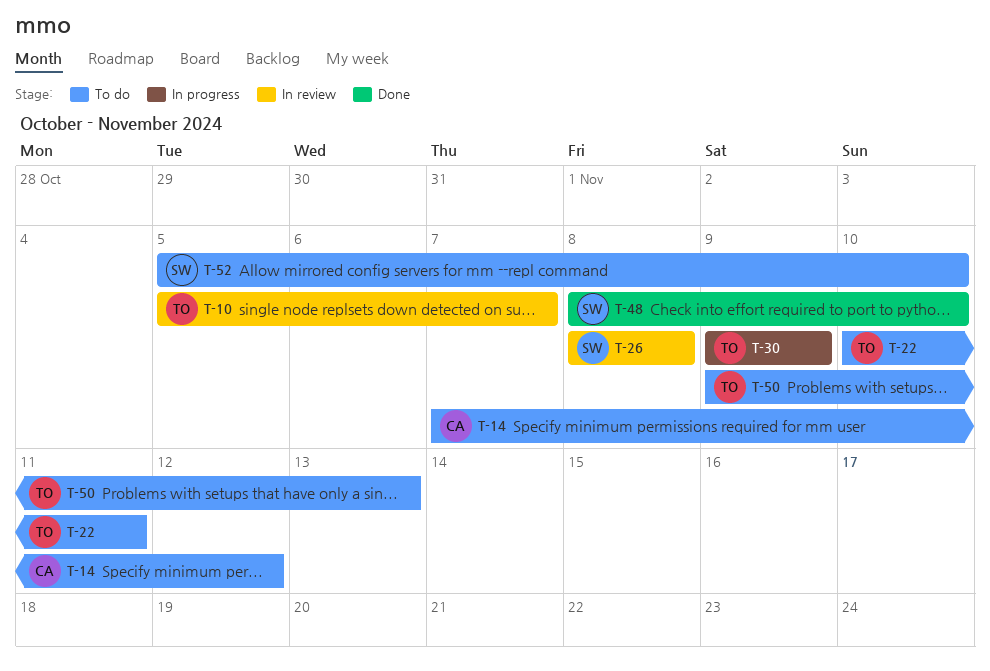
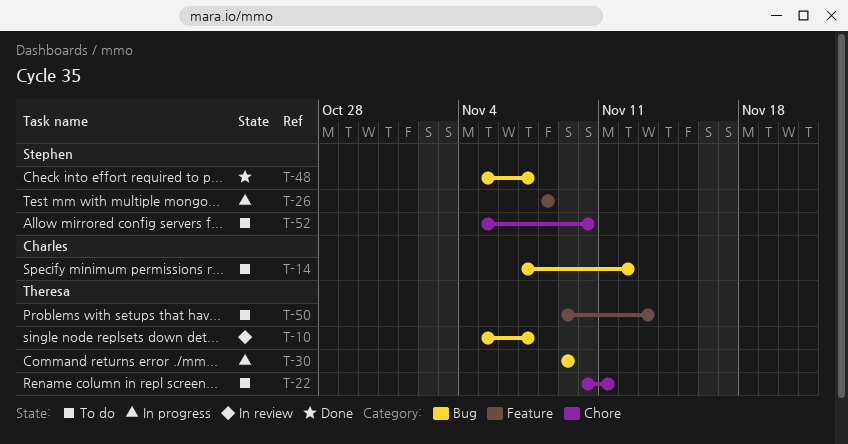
T-26, status: In review -> In progress
T-48, start: Nov 8 -> Nov 5
T-48, due: Nov 10 -> Nov 7

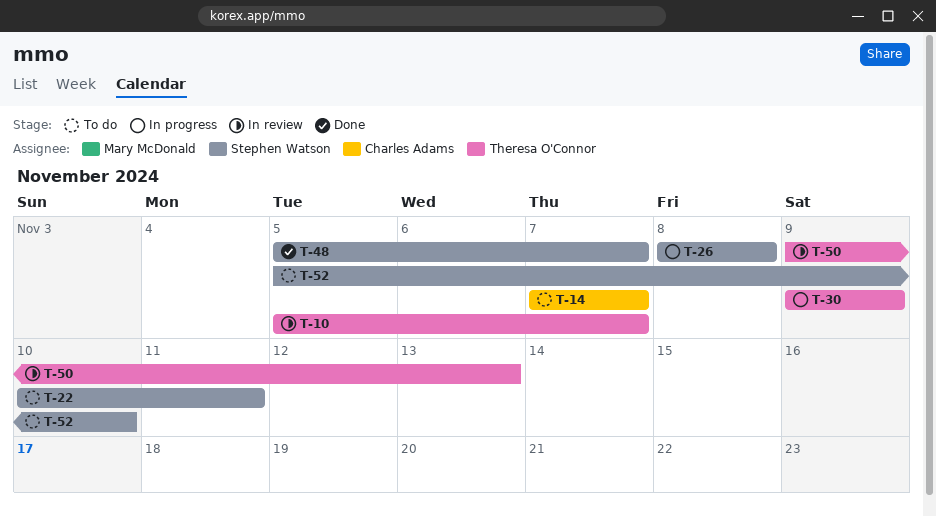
T-14, due: Nov 12 -> Nov 7
T-22, owner: Theresa O'Connor -> Stephen Watson
T-50, status: To do -> In review

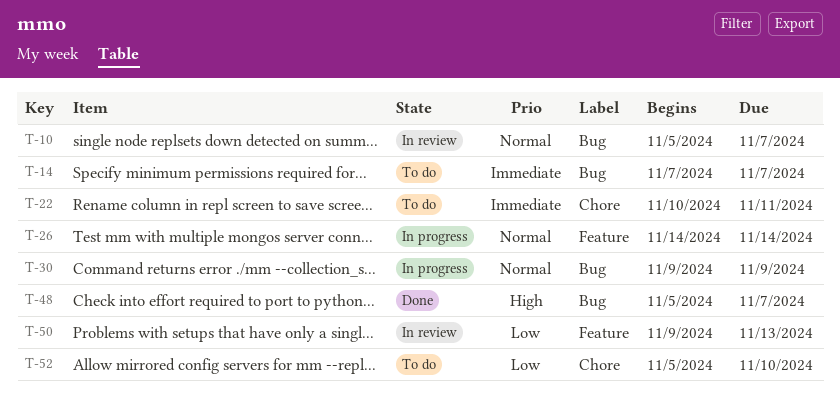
T-26, start: Nov 8 -> Nov 14
T-26, due: Nov 8 -> Nov 14

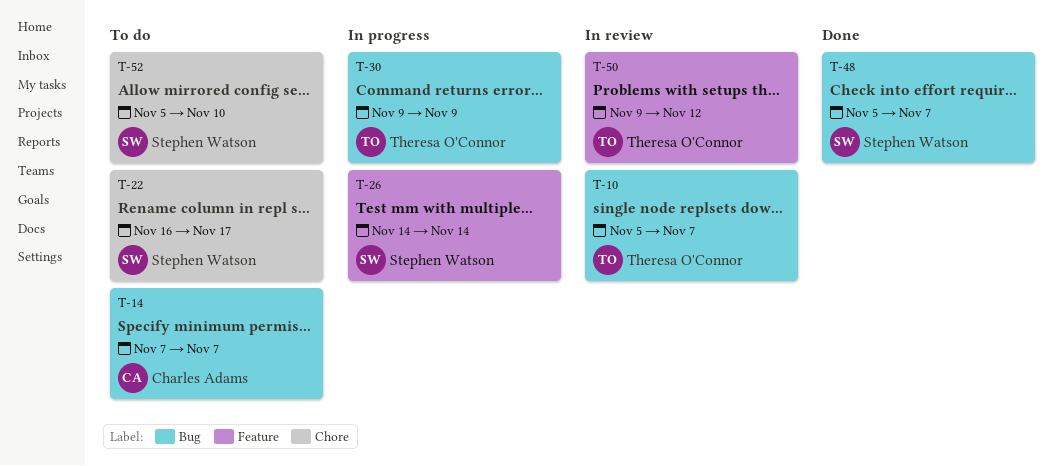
T-22, start: Nov 10 -> Nov 16
T-22, due: Nov 11 -> Nov 17
T-50, due: Nov 13 -> Nov 12

